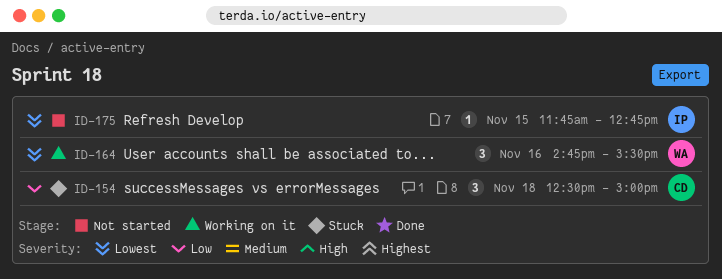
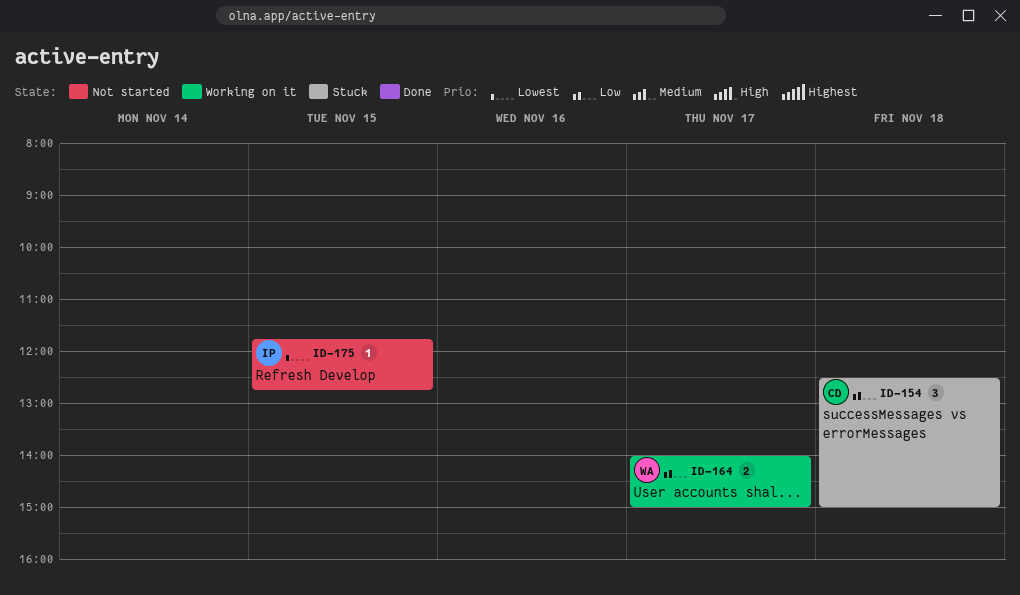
ID-164, priority: Lowest -> Low
ID-164, estimate: 3 -> 2
ID-164, day: Nov 16 -> Nov 17
ID-164, begins: 14:45 -> 14:00
ID-164, ends: 15:30 -> 15:00

